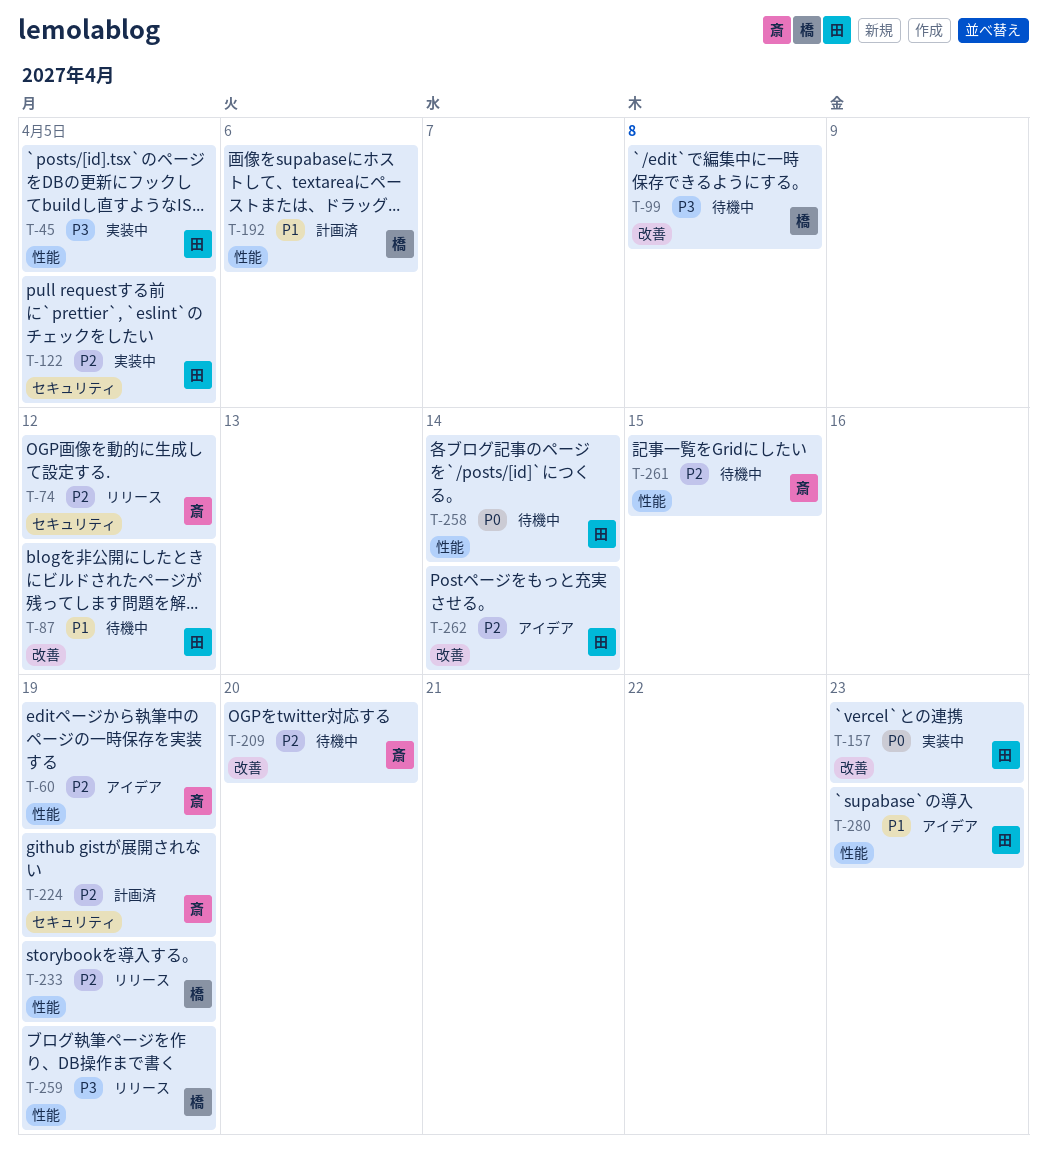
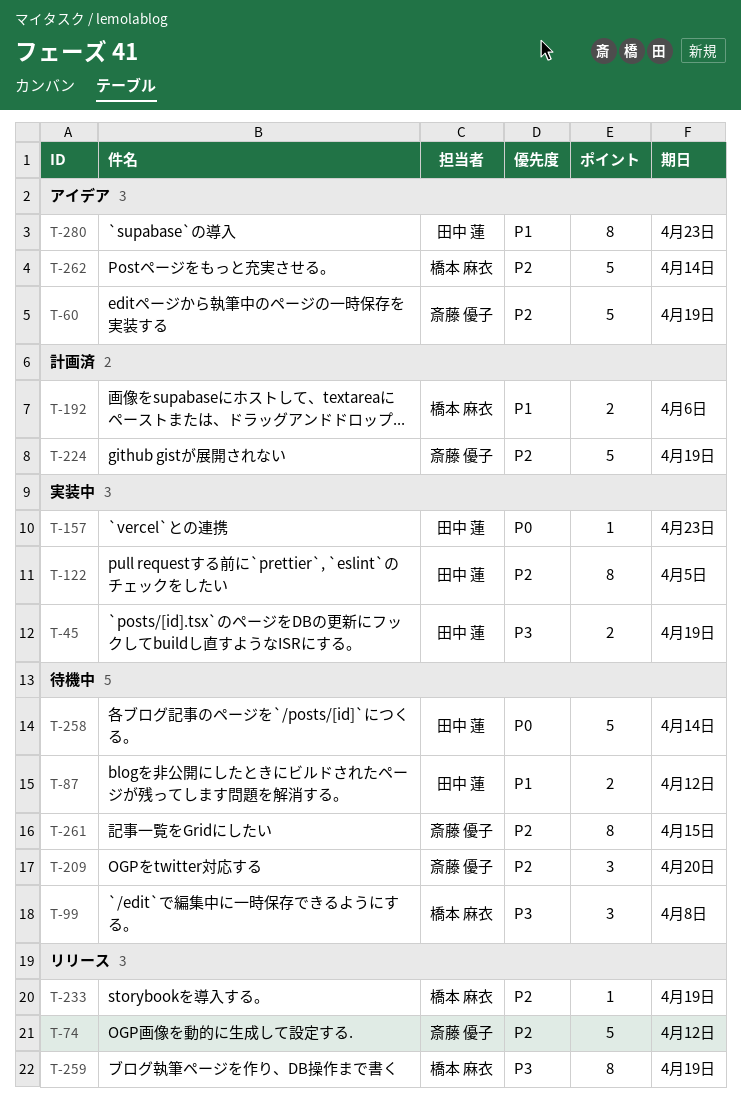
T-45, due: Apr 5 -> Apr 19
T-262, owner: 田中 蓮 -> 橋本 麻衣

